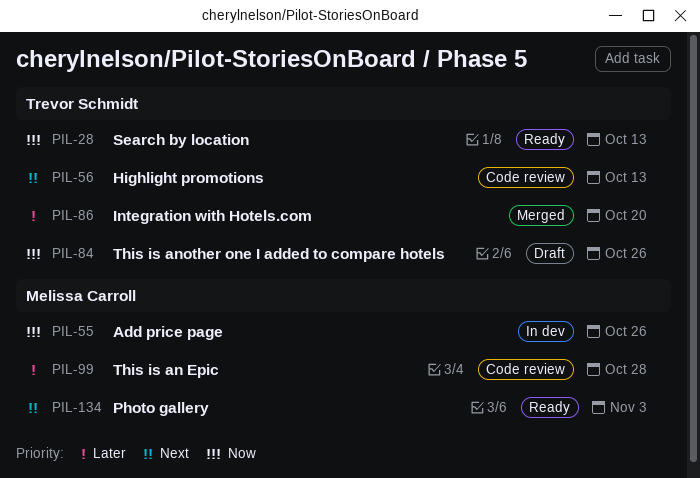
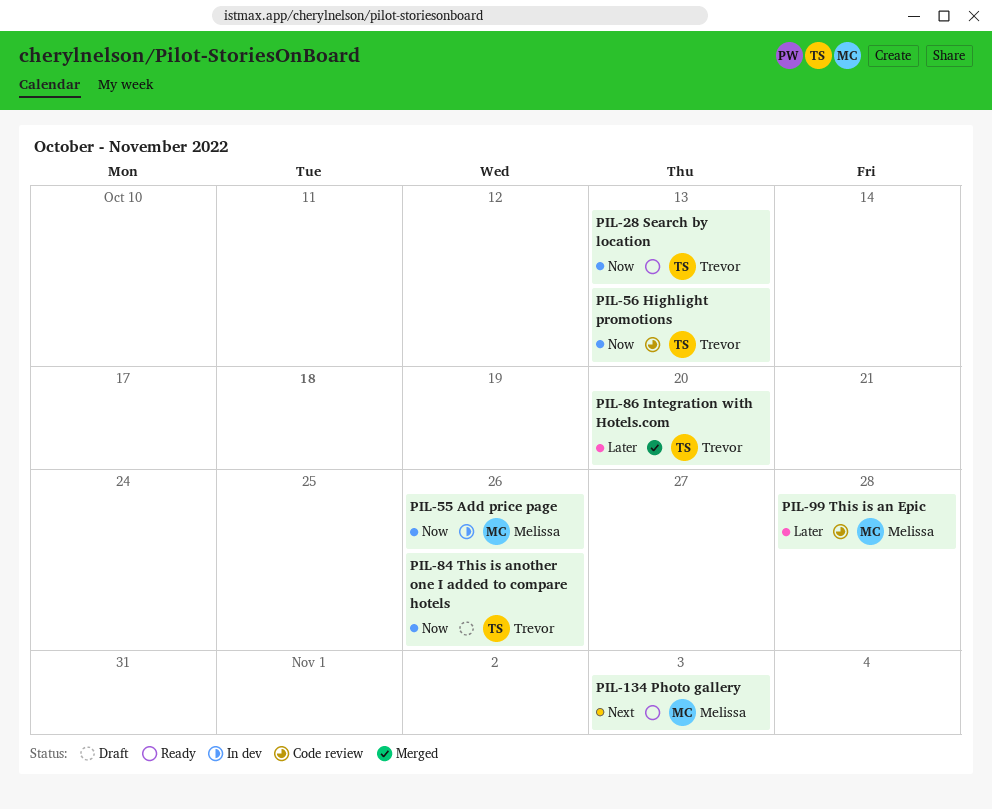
PIL-56, priority: Next -> Now

